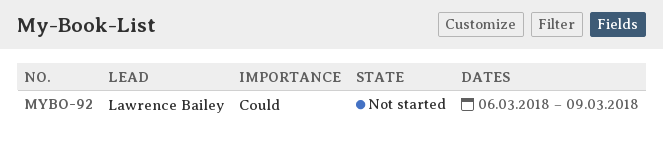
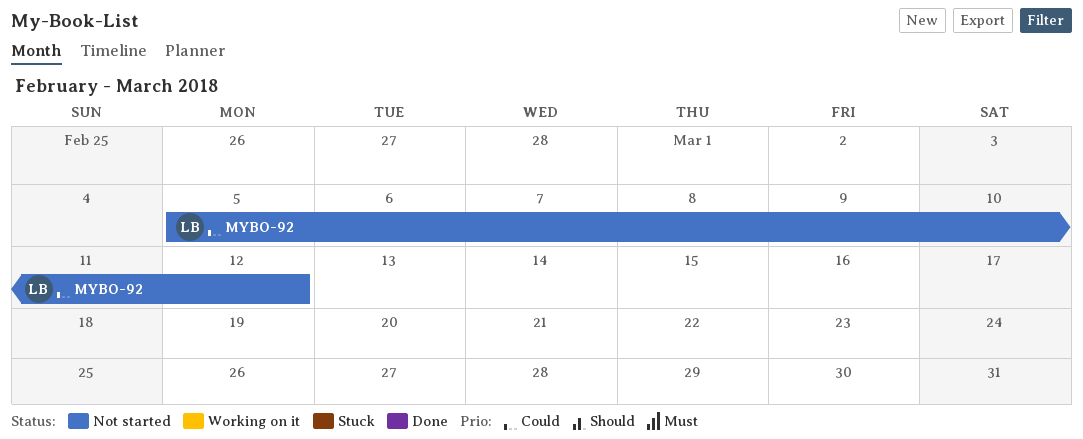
MYBO-92, start: Mar 6 -> Mar 5
MYBO-92, due: Mar 9 -> Mar 12

